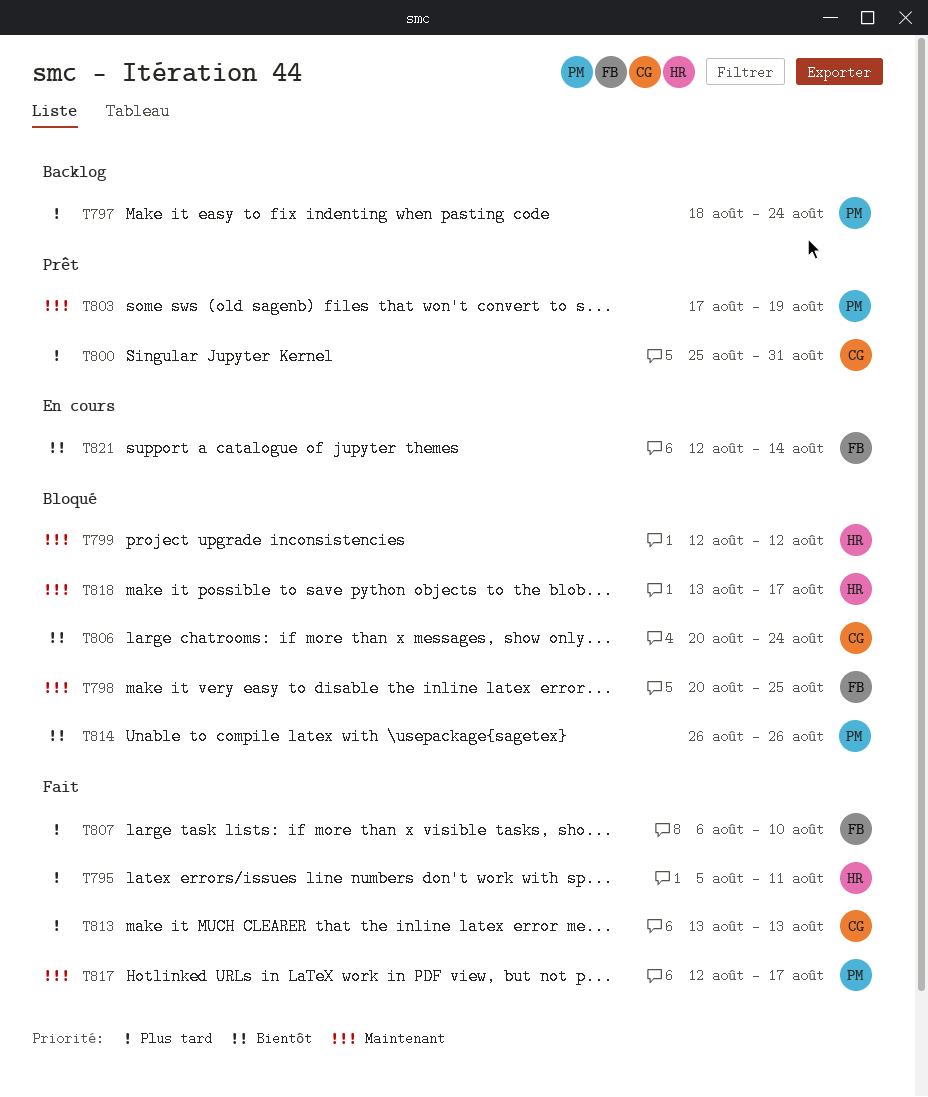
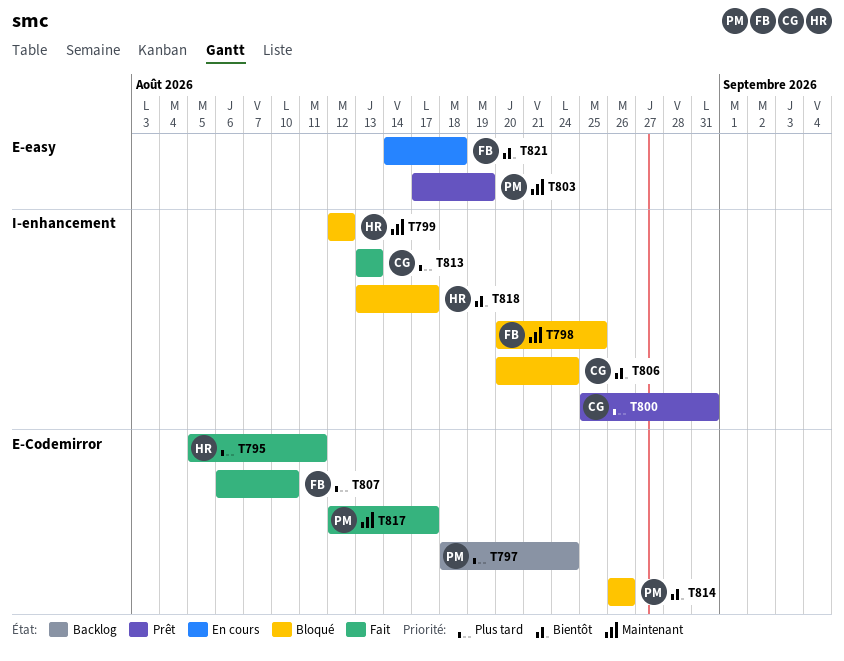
T818, priority: Maintenant -> Bientôt
T821, start: Aug 12 -> Aug 14
T821, due: Aug 14 -> Aug 18

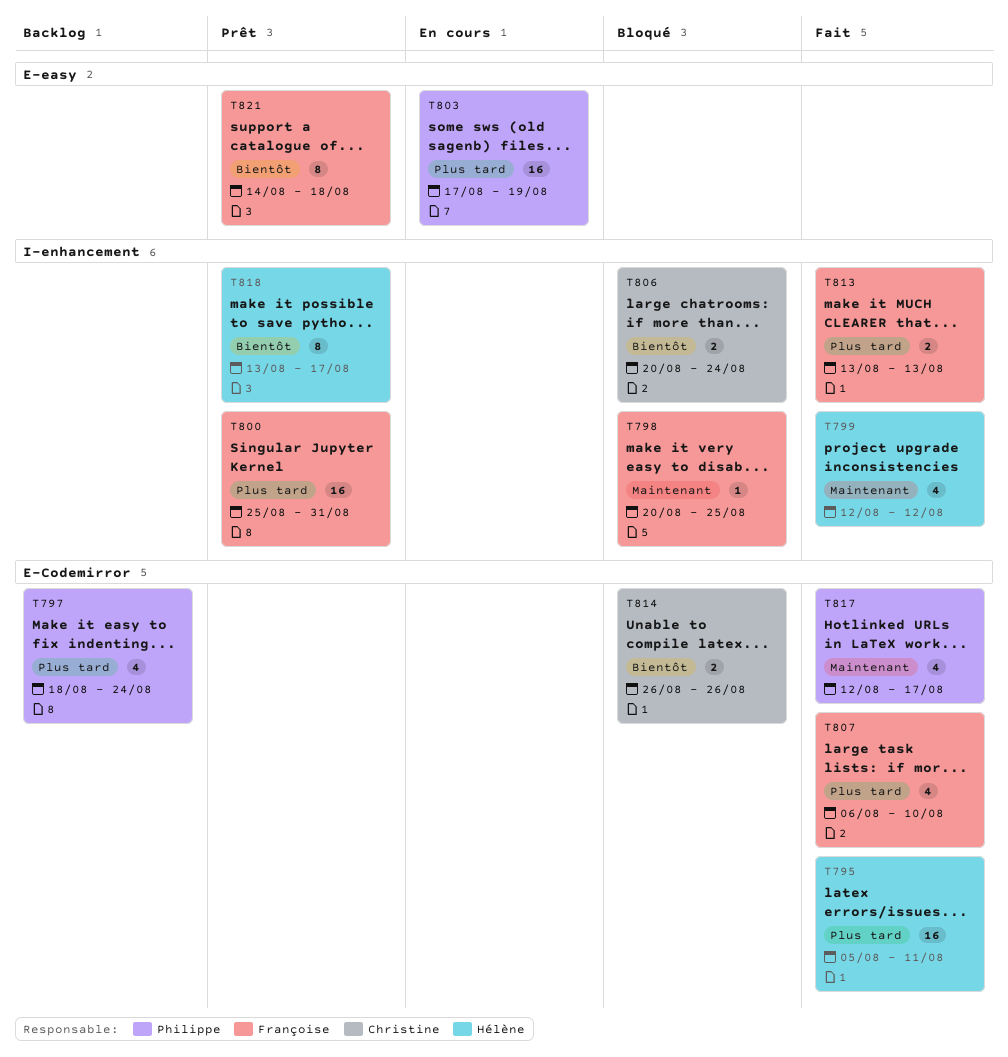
T799, status: Bloqué -> Fait
T800, owner: Christine -> Françoise
T803, status: Prêt -> En cours
T803, priority: Maintenant -> Plus tard
T813, owner: Christine -> Françoise
T814, owner: Philippe -> Christine
T818, status: Bloqué -> Prêt
T821, status: En cours -> Prêt

